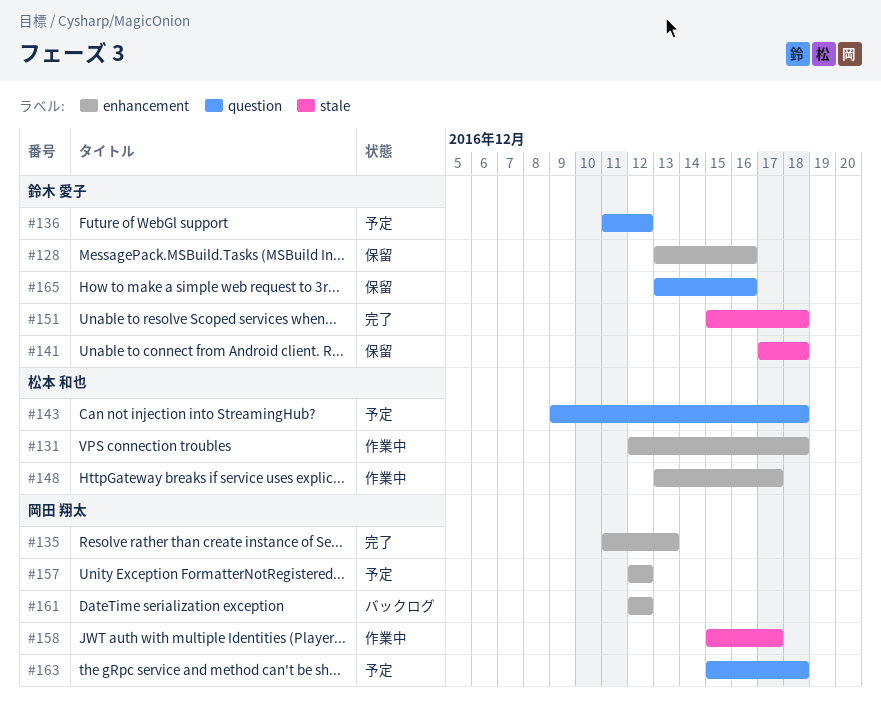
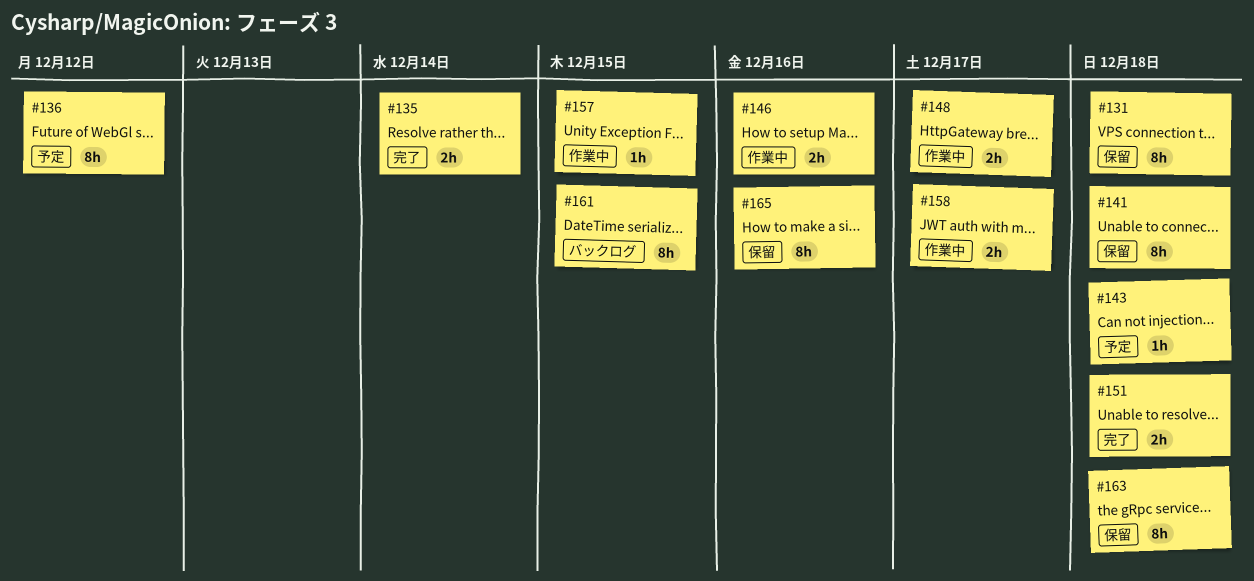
#128: present -> none
#131, status: 作業中 -> 保留
#135, due: Dec 13 -> Dec 14
#146: none -> present
#157, status: 予定 -> 作業中
#157, due: Dec 12 -> Dec 15
#161, due: Dec 12 -> Dec 15
#163, status: 予定 -> 保留

